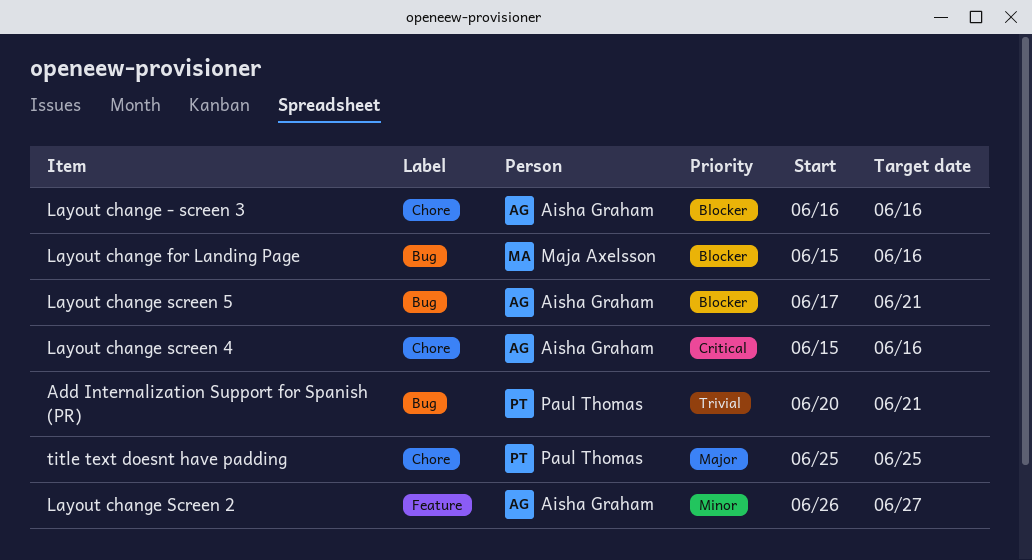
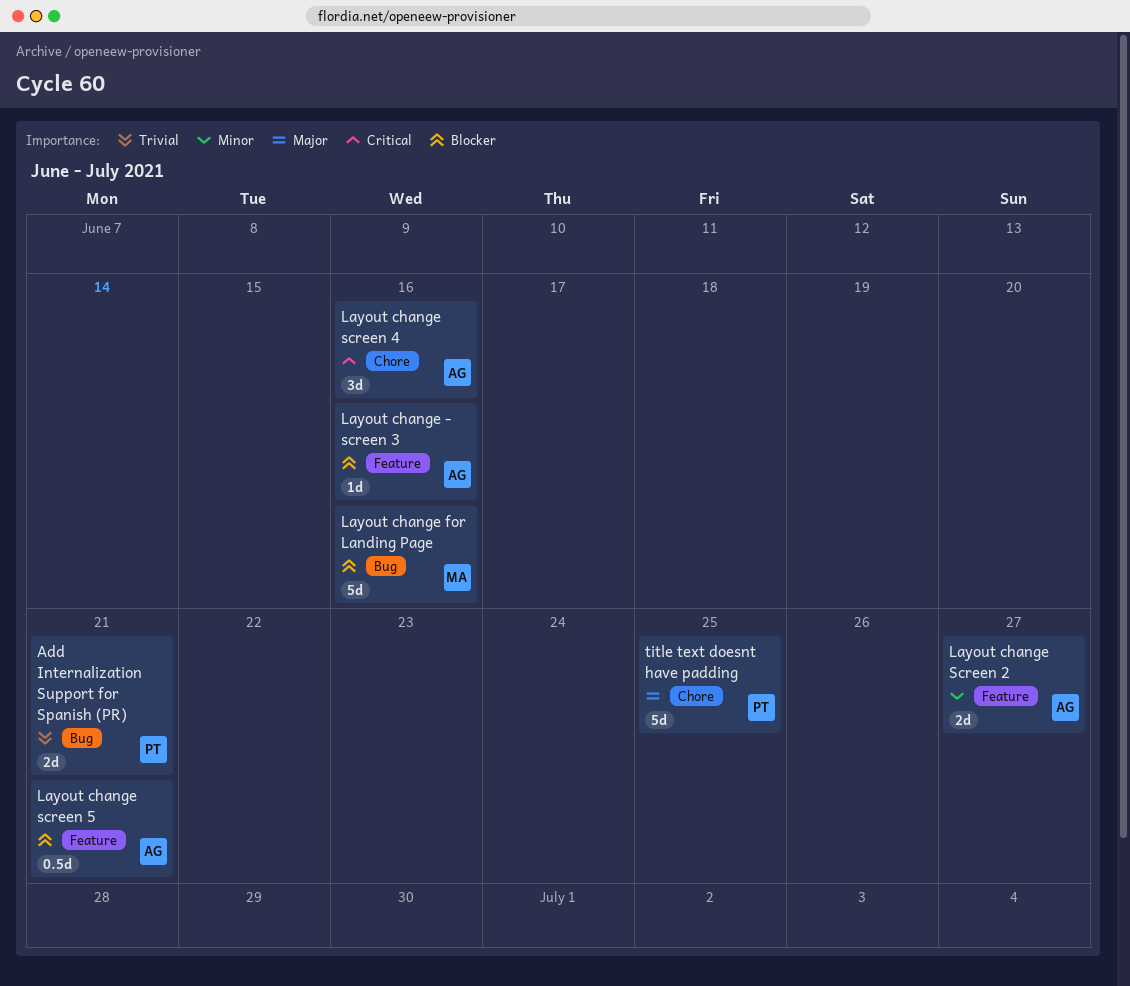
Layout change - screen 3, label: Chore -> Feature
Layout change screen 5, label: Bug -> Feature

